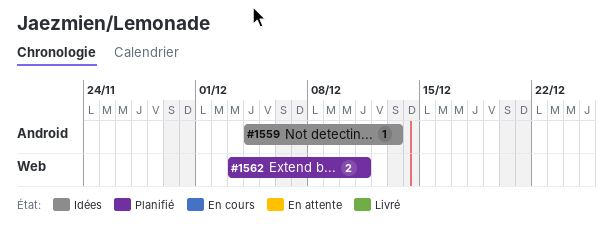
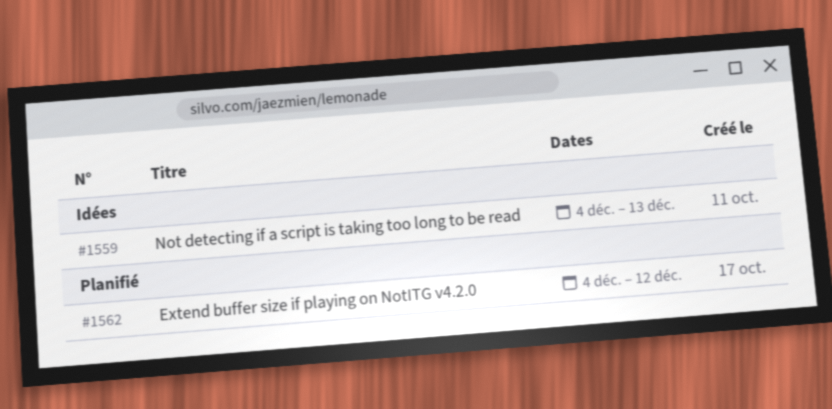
#1562, start: Dec 3 -> Dec 4
#1562, due: Dec 11 -> Dec 12

